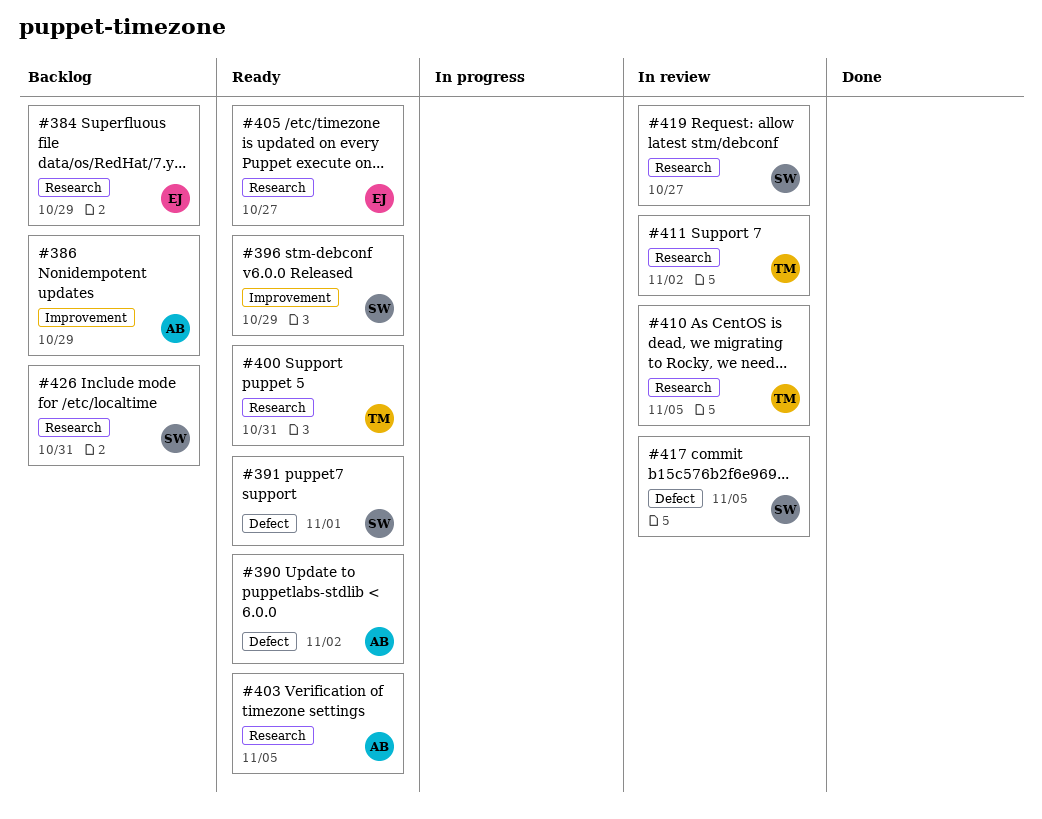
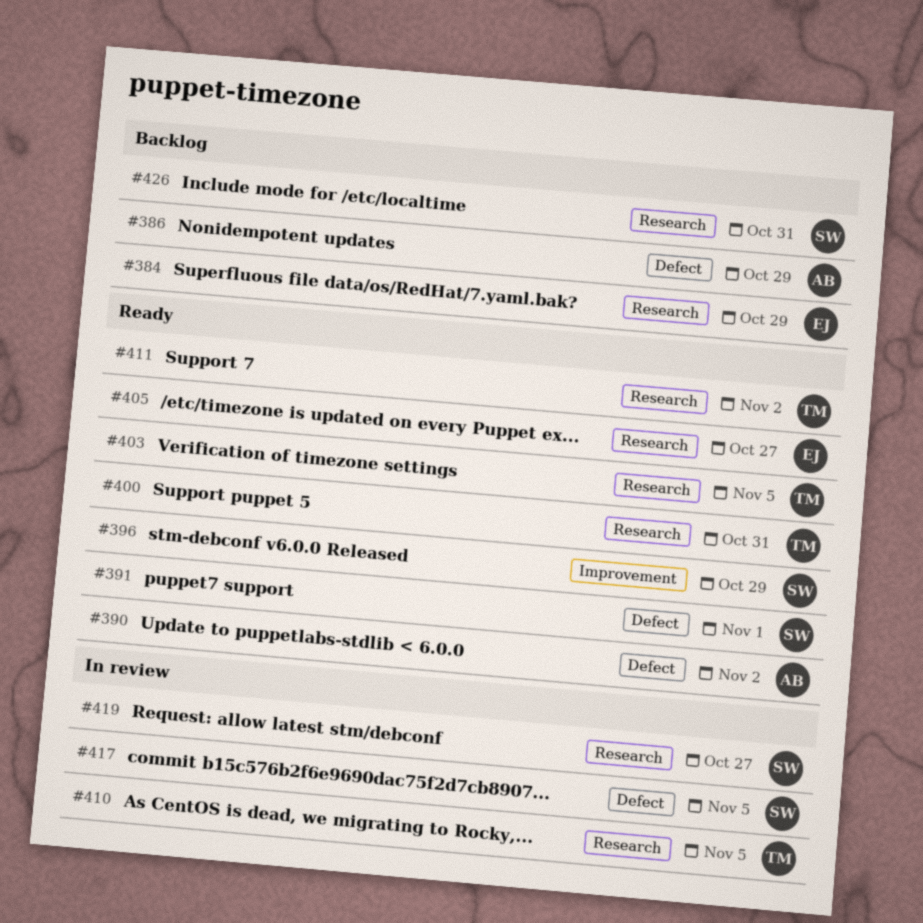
#386, label: Improvement -> Defect
#403, owner: AB -> TM
#411, status: In review -> Ready

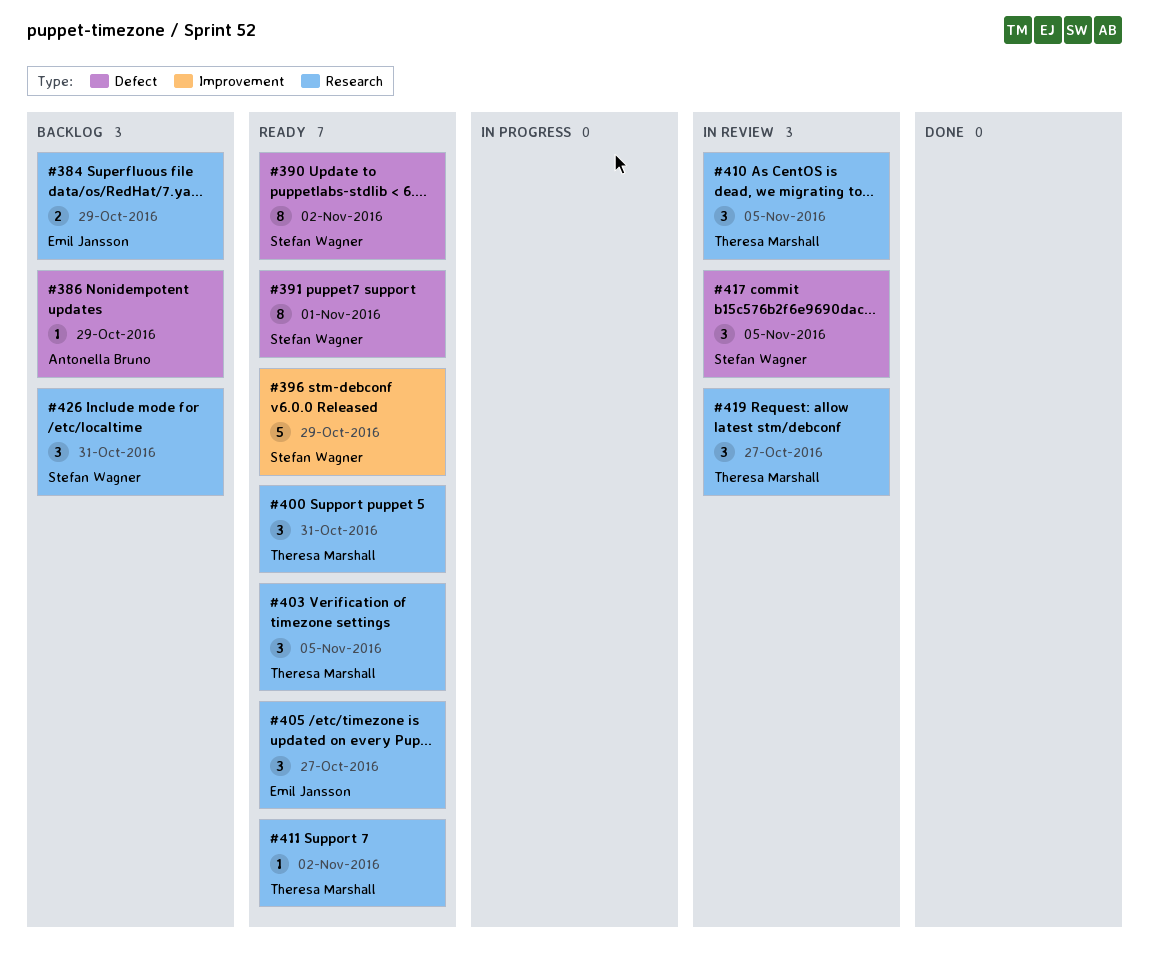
#390, owner: Antonella Bruno -> Stefan Wagner
#419, owner: Stefan Wagner -> Theresa Marshall

